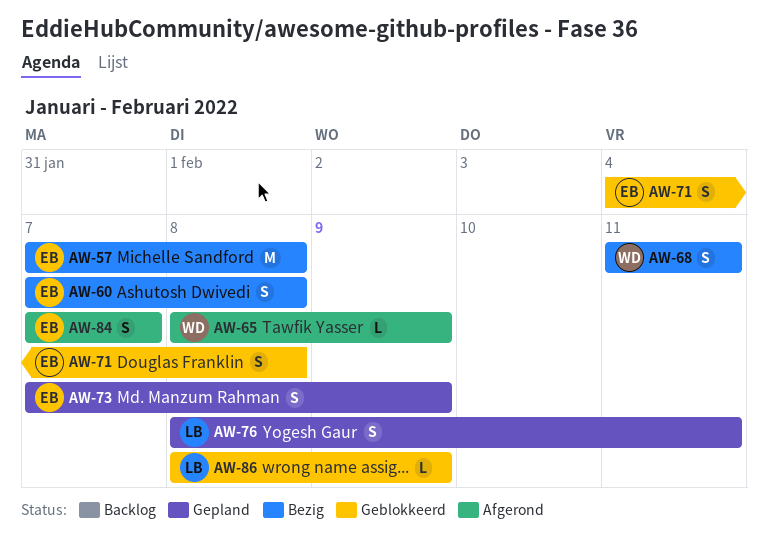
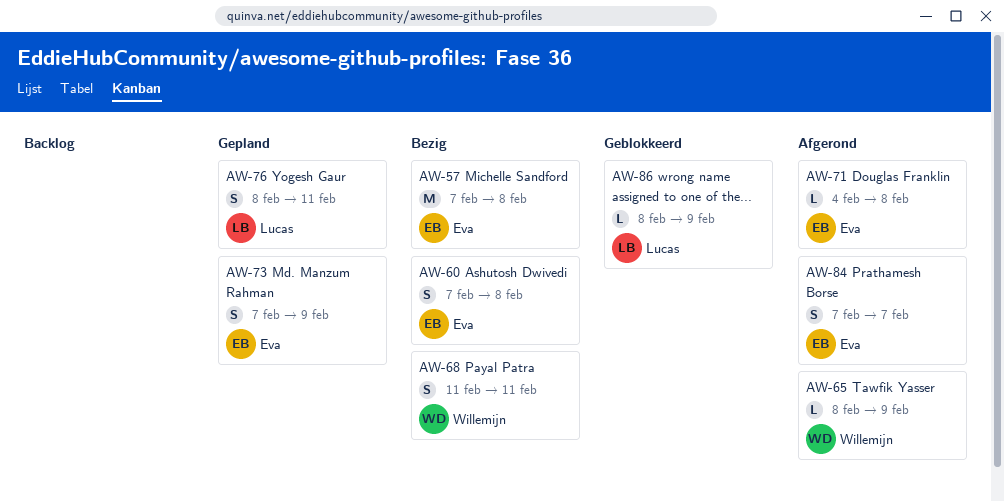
AW-71, status: Geblokkeerd -> Afgerond
AW-71, estimate: S -> L

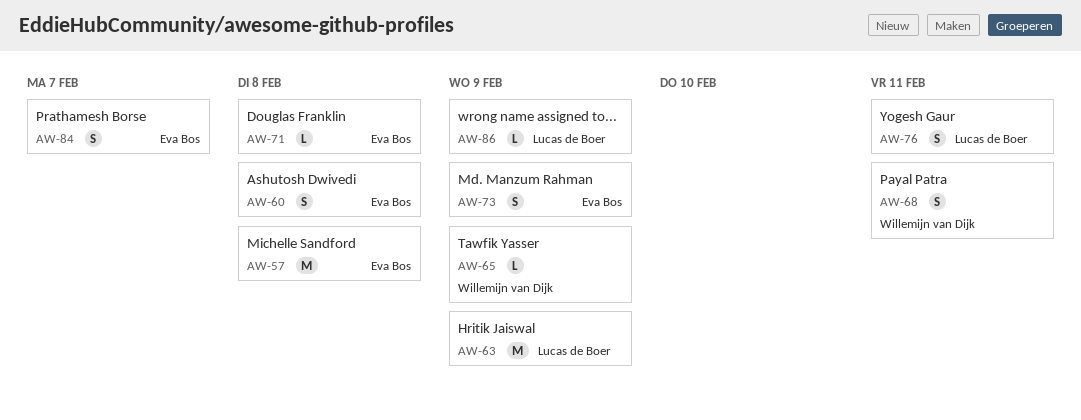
AW-63: none -> present

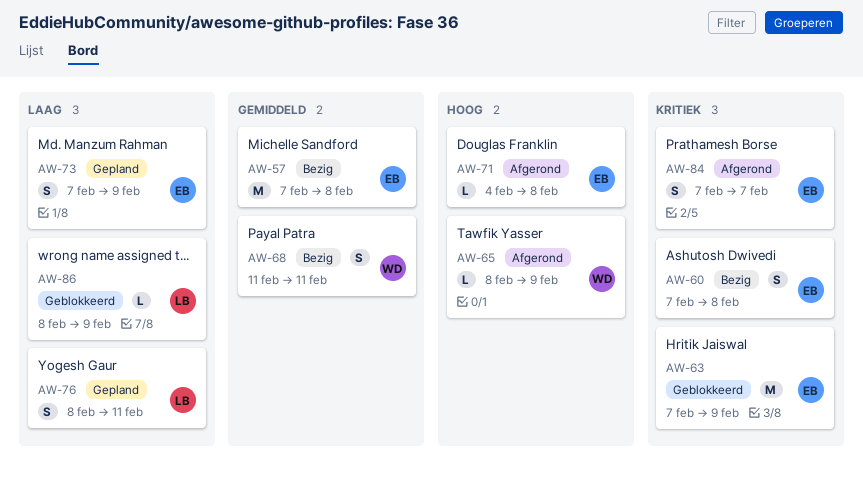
AW-63, owner: Lucas de Boer -> Eva Bos

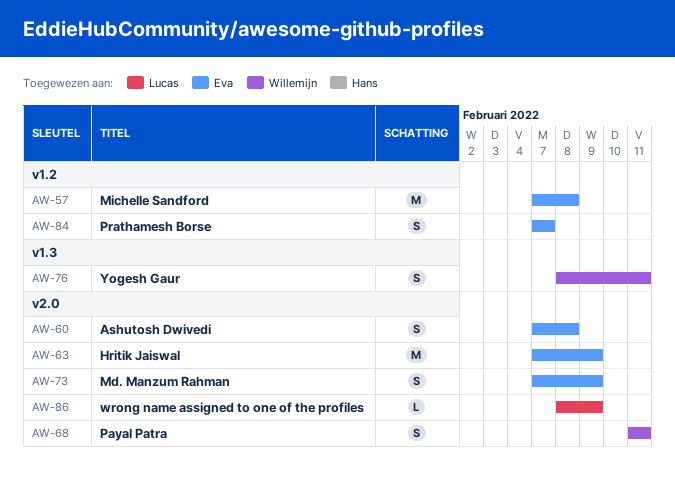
AW-65: present -> none
AW-71: present -> none
AW-76, owner: Lucas -> Willemijn

